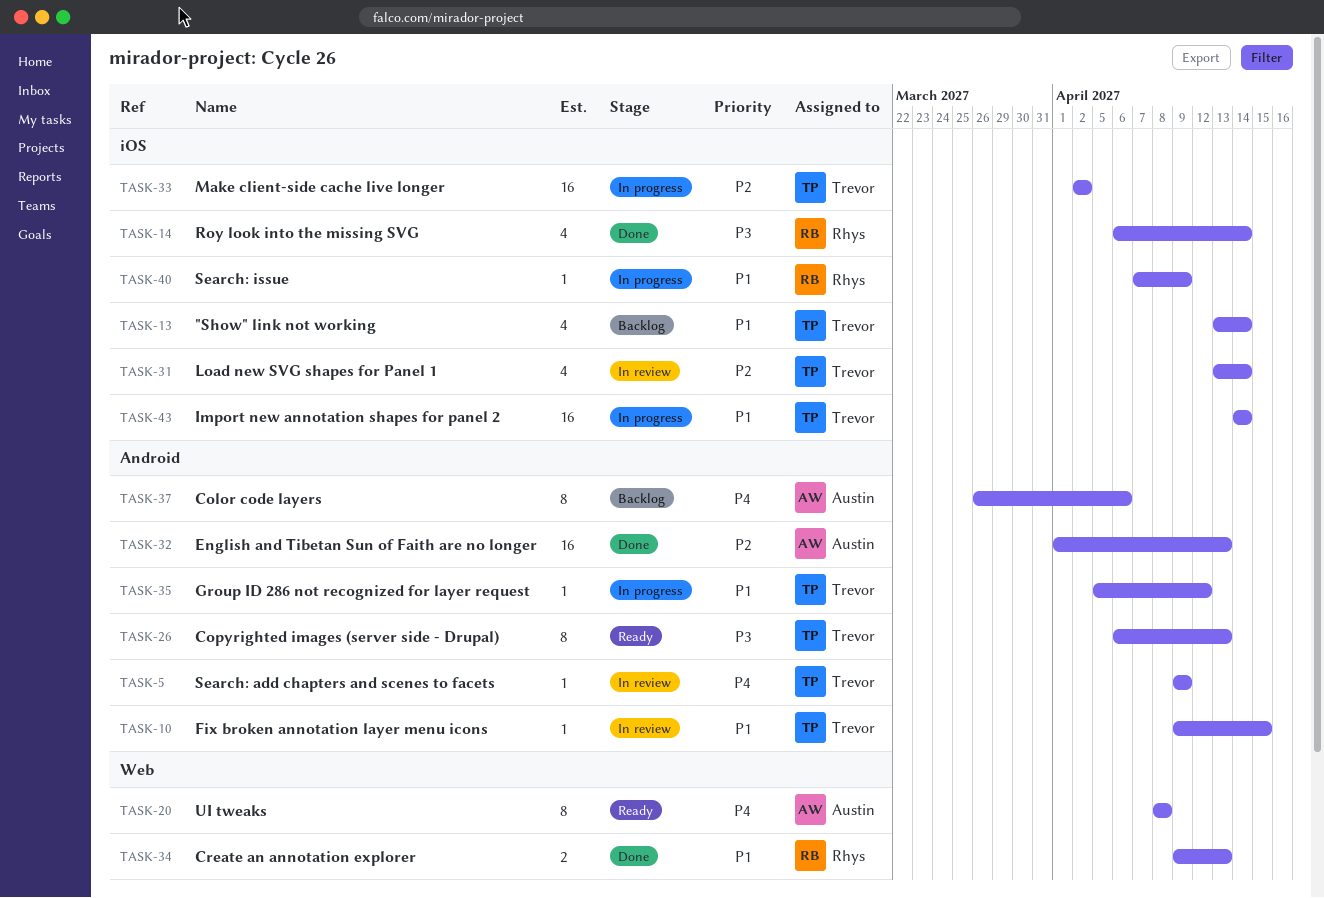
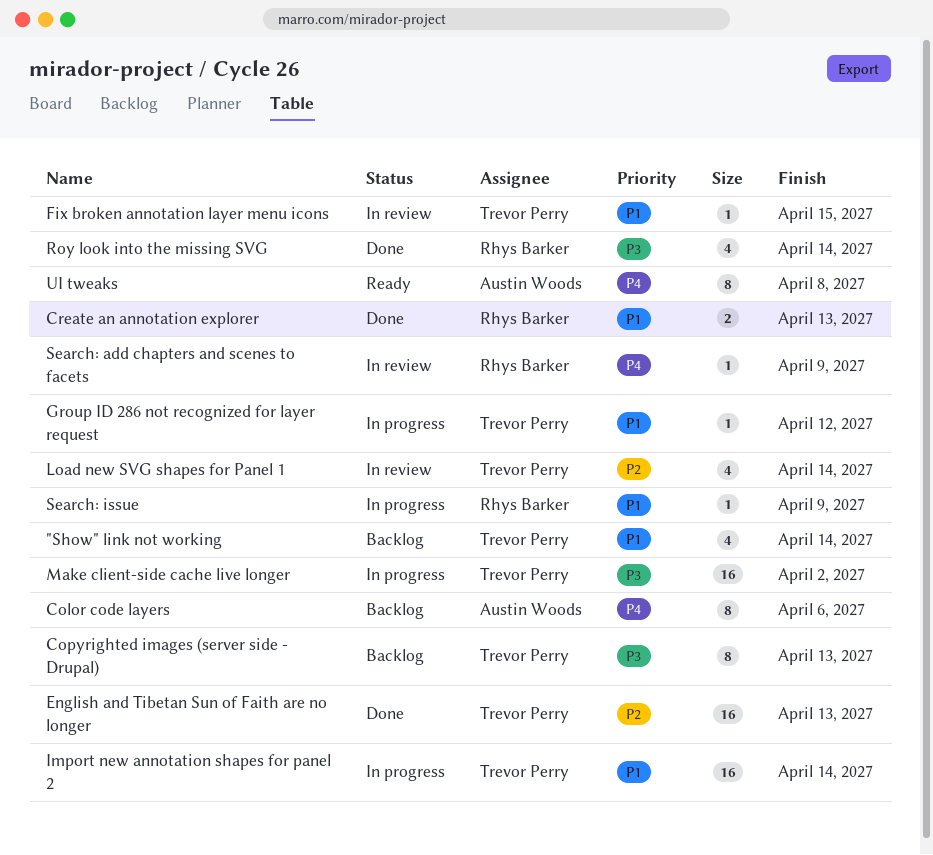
Copyrighted images (server side - Drupal), status: Ready -> Backlog
English and Tibetan Sun of Faith are no longer, owner: Austin Woods -> Trevor Perry
Make client-side cache live longer, priority: P2 -> P3
Search: add chapters and scenes to facets, owner: Trevor Perry -> Rhys Barker

